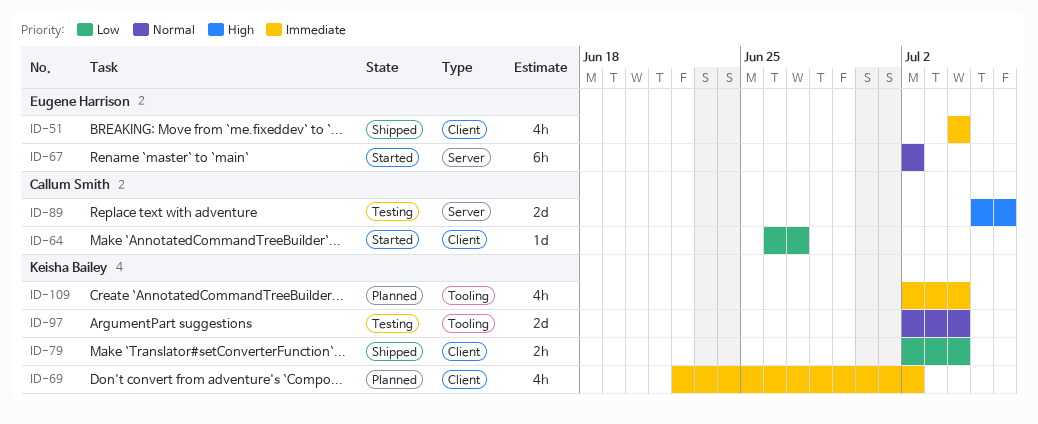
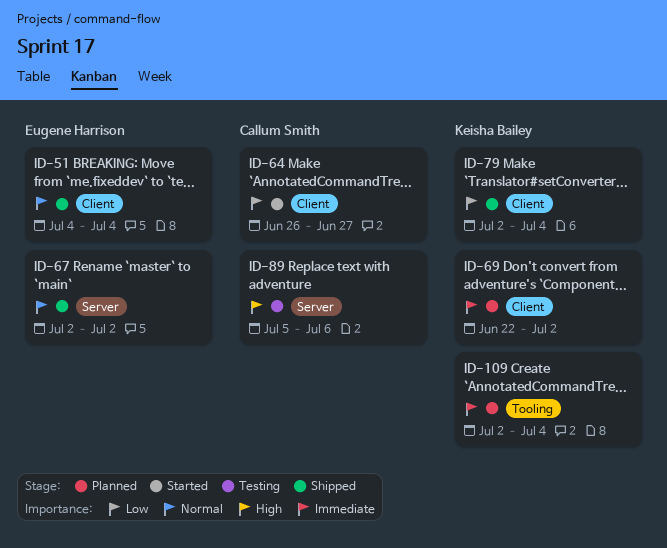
ID-51, priority: Immediate -> Normal
ID-67, status: Started -> Shipped
ID-97: present -> none

